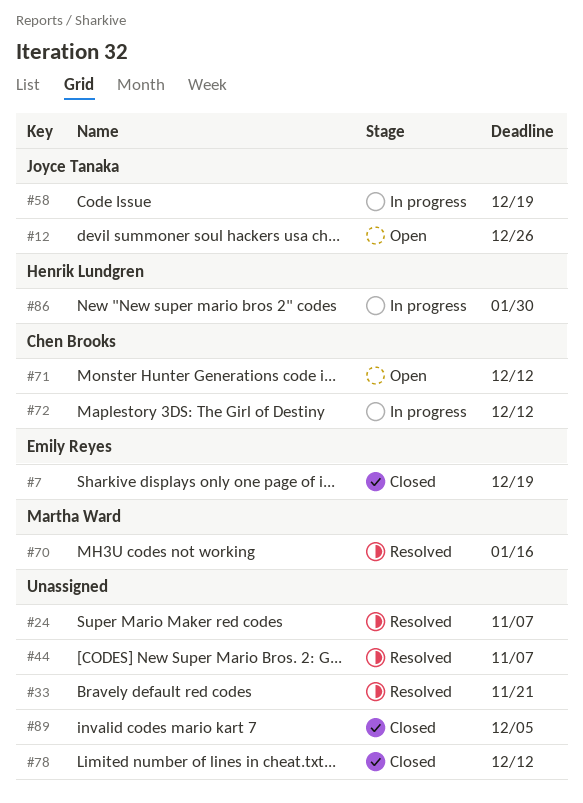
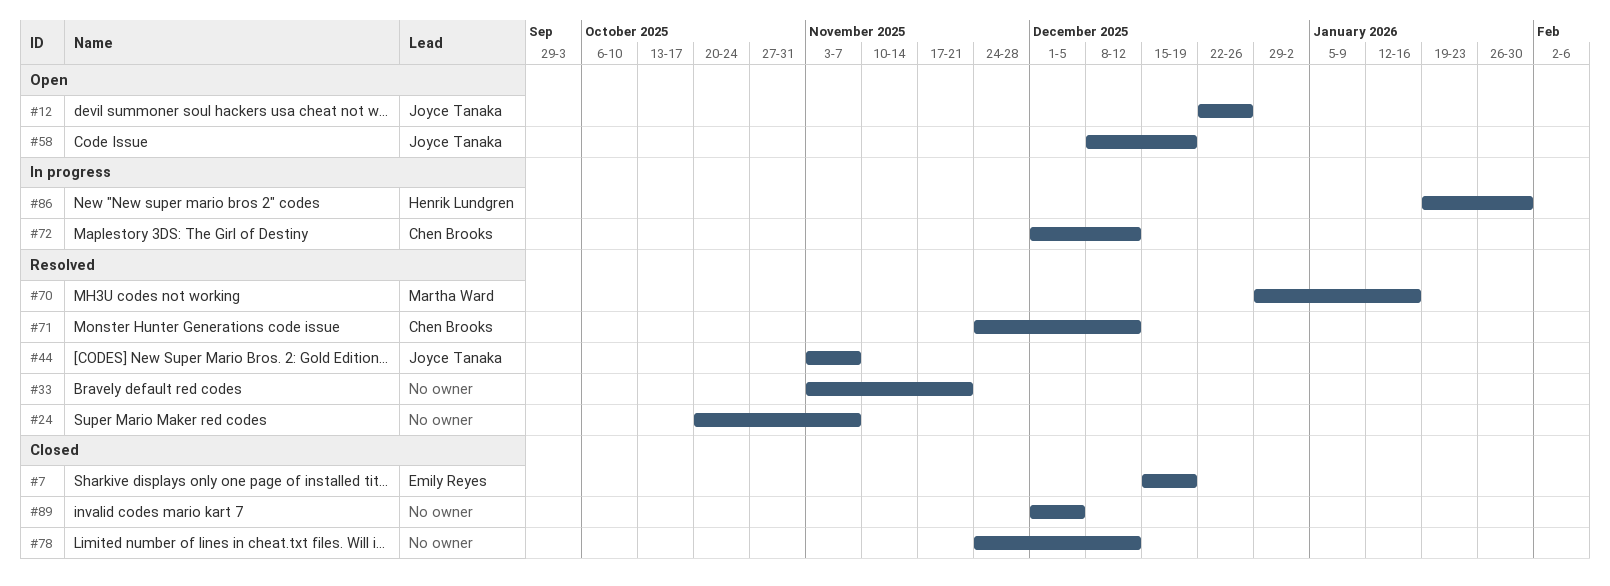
#44, owner: none -> Joyce Tanaka
#58, status: In progress -> Open
#71, status: Open -> Resolved

